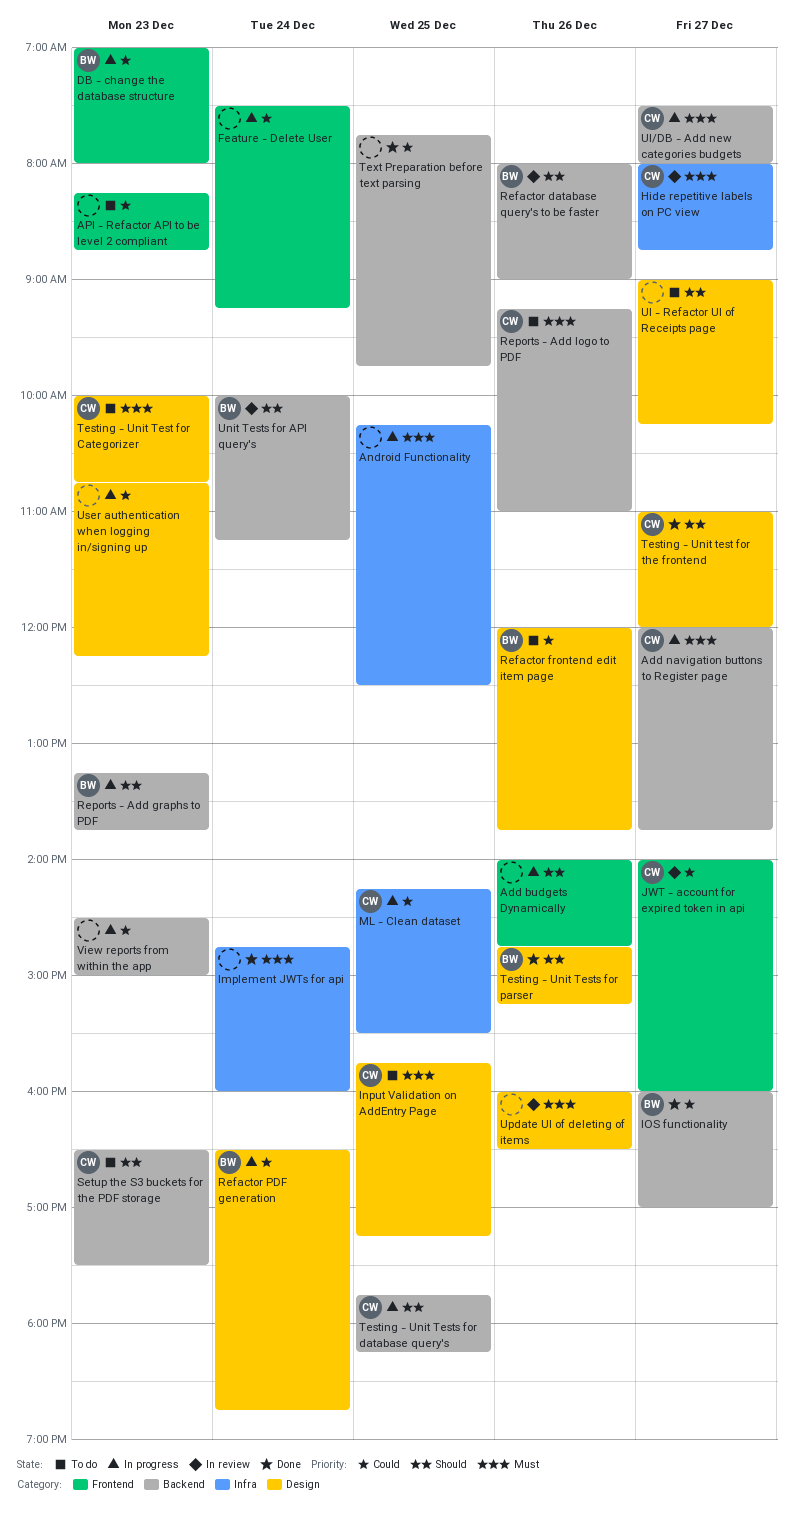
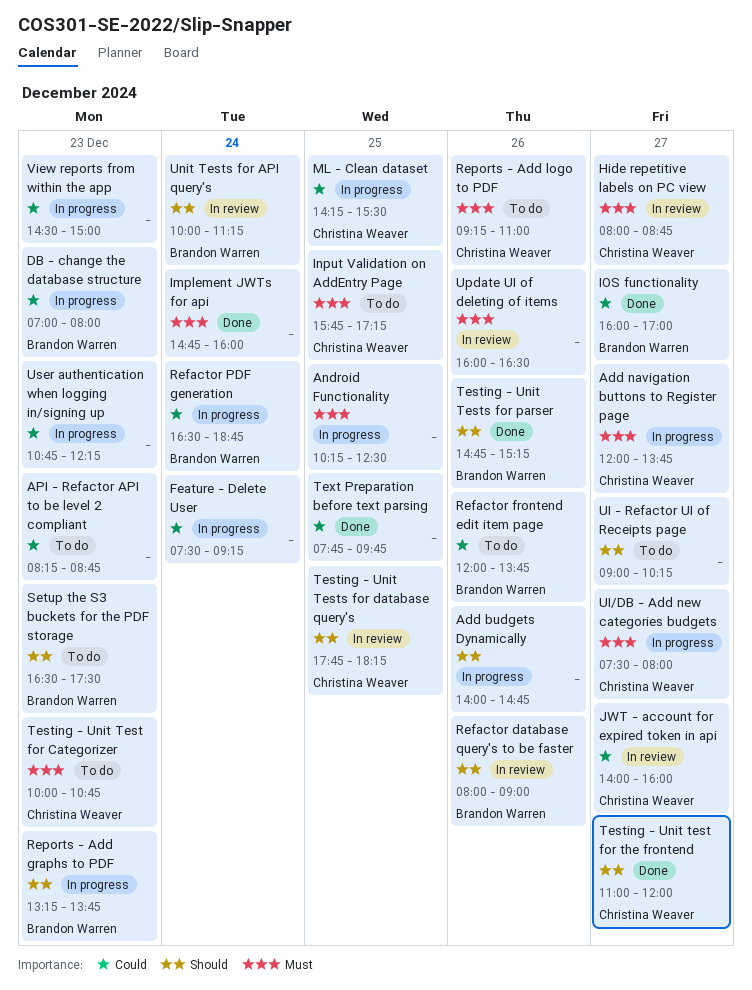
Setup the S3 buckets for the PDF storage, owner: Christina Weaver -> Brandon Warren
Testing - Unit Tests for database query's, status: In progress -> In review

